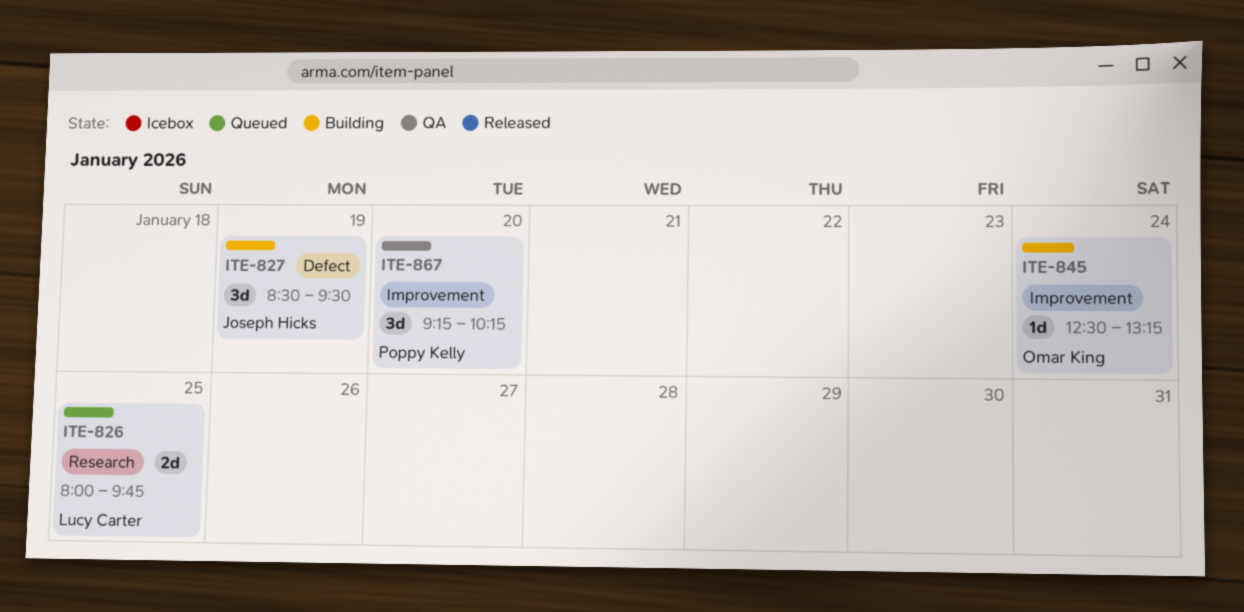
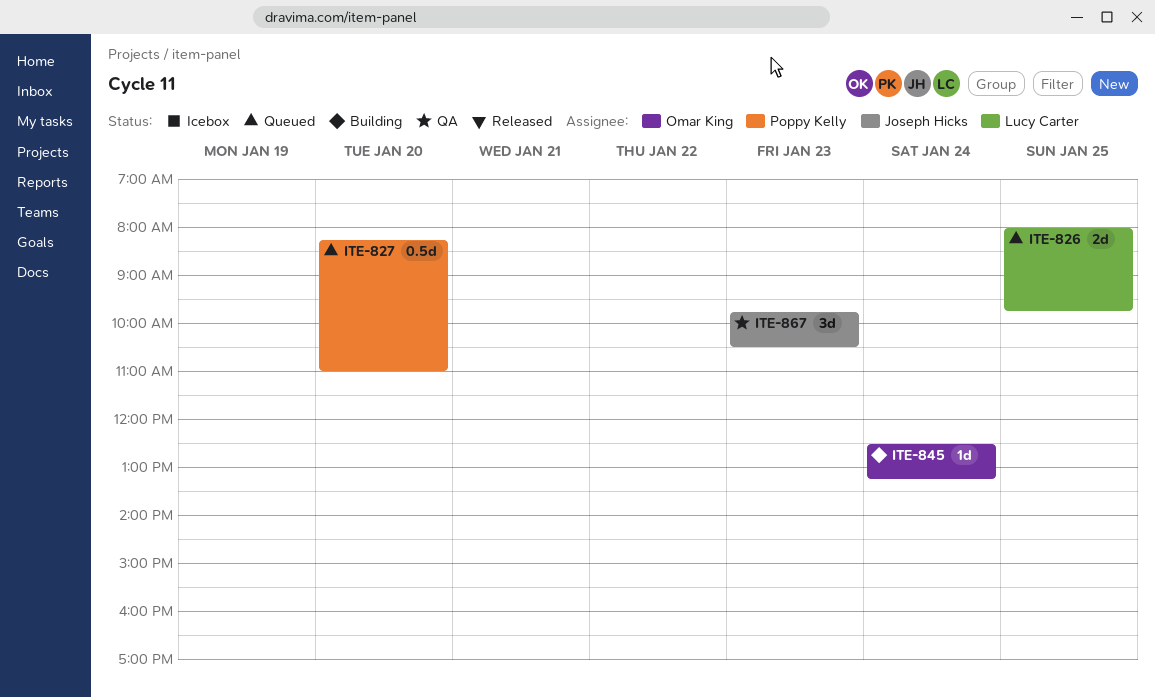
ITE-827, status: Building -> Queued
ITE-827, owner: Joseph Hicks -> Poppy Kelly
ITE-827, estimate: 3d -> 0.5d
ITE-827, day: Jan 19 -> Jan 20
ITE-827, begins: 08:30 -> 08:15
ITE-827, ends: 09:30 -> 11:00
ITE-867, owner: Poppy Kelly -> Joseph Hicks
ITE-867, day: Jan 20 -> Jan 23
ITE-867, begins: 09:15 -> 09:45
ITE-867, ends: 10:15 -> 10:30

